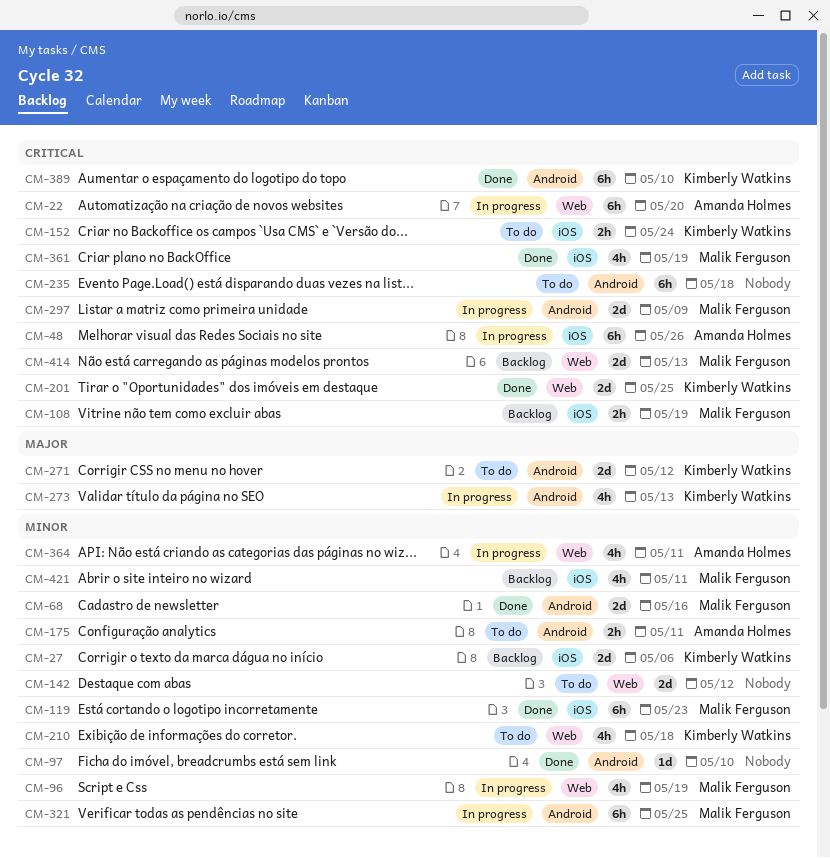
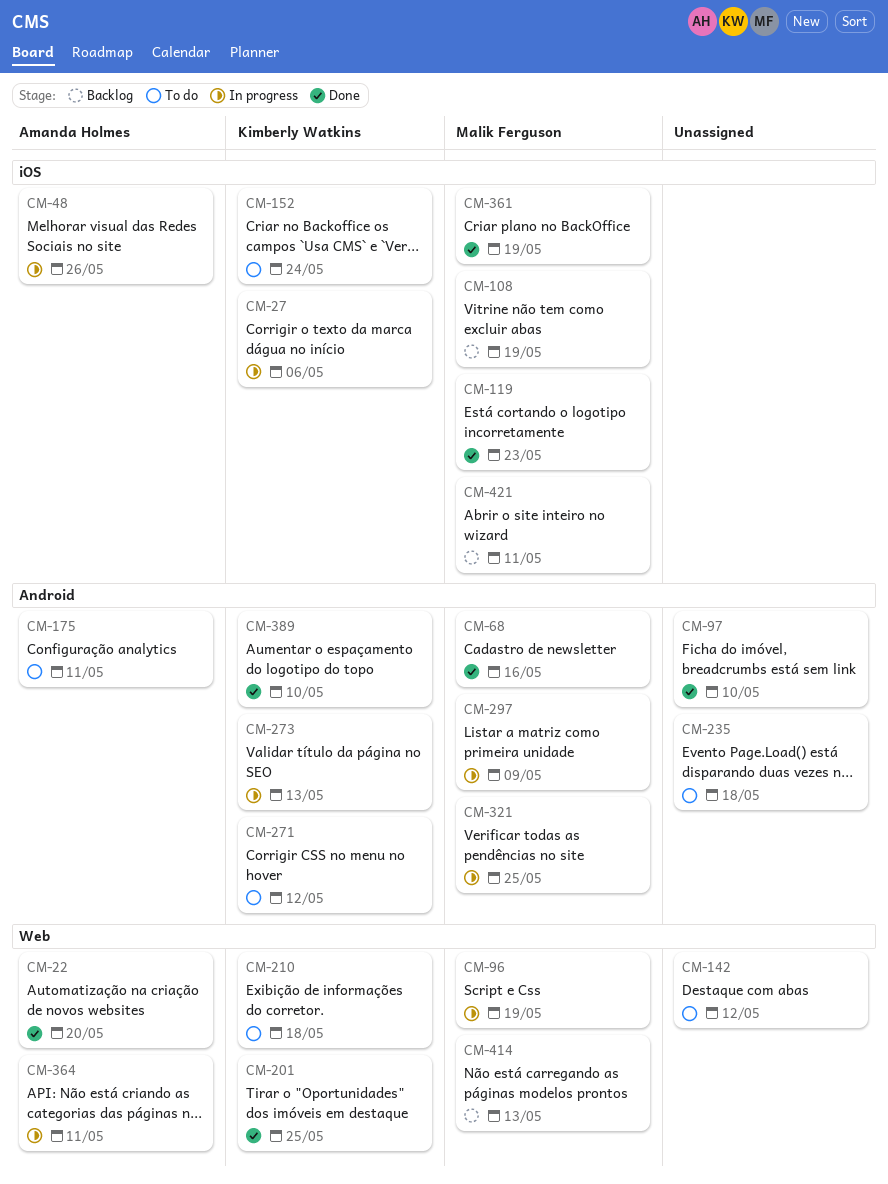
CM-22, status: In progress -> Done
CM-27, status: Backlog -> In progress

